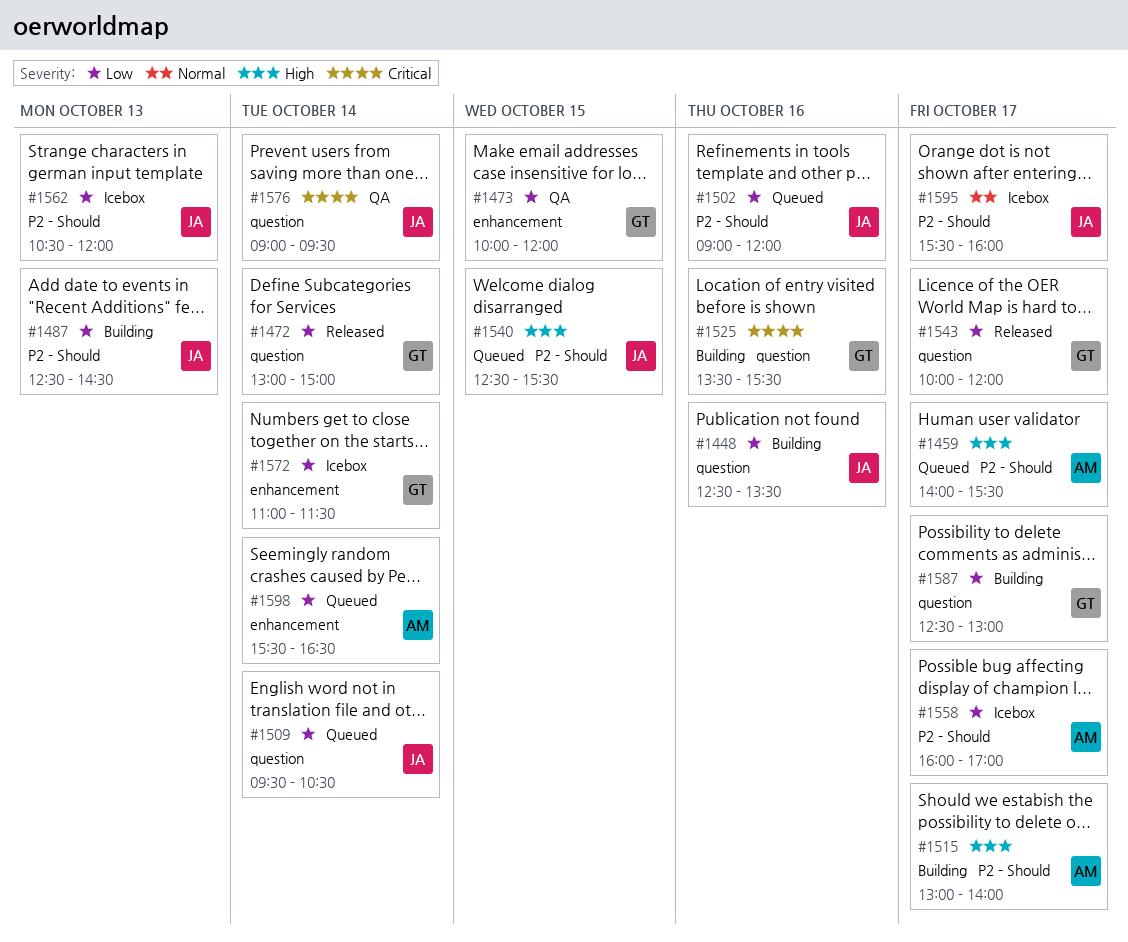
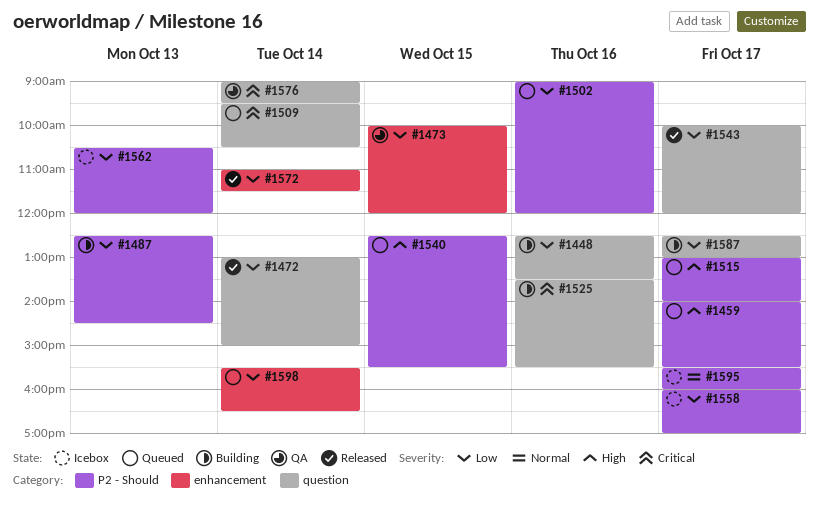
#1509, priority: Low -> Critical
#1515, status: Building -> Queued
#1572, status: Icebox -> Released

